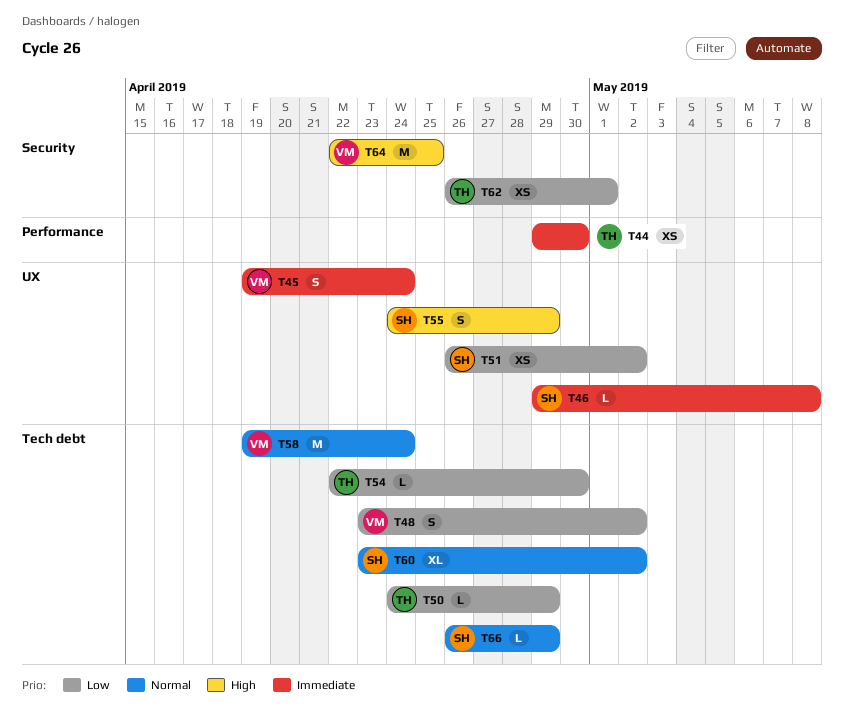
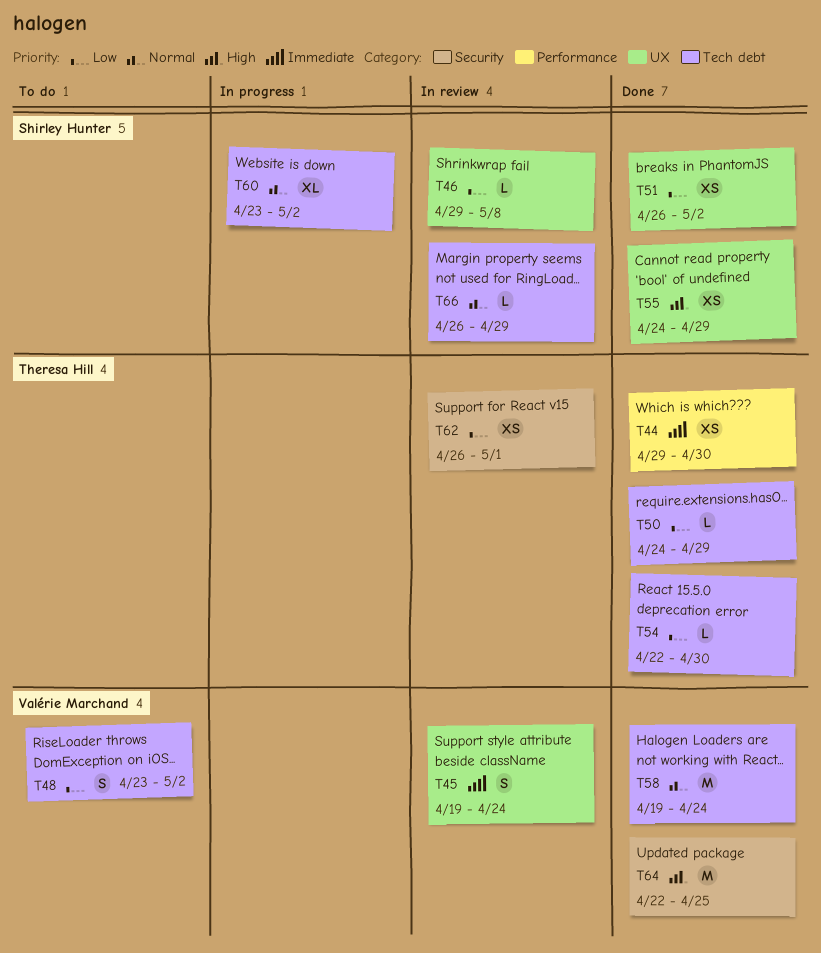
T46, priority: Immediate -> Low
T55, estimate: S -> XS

